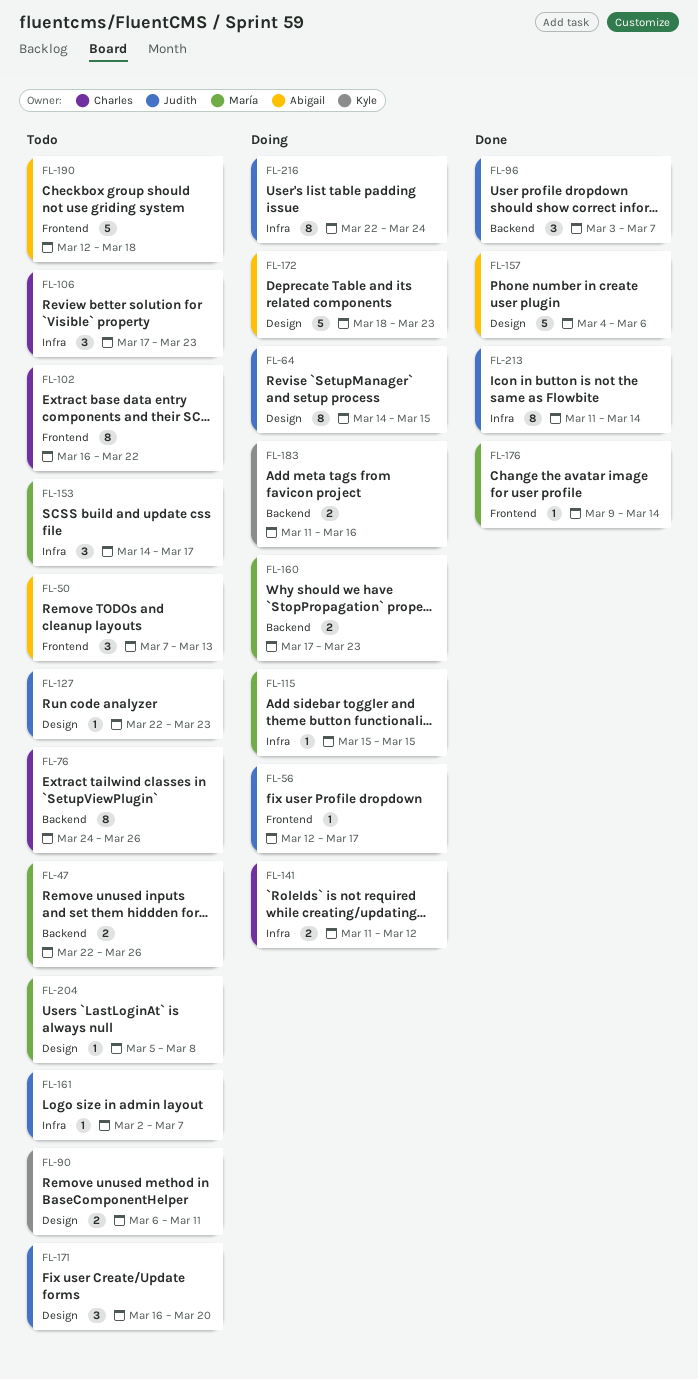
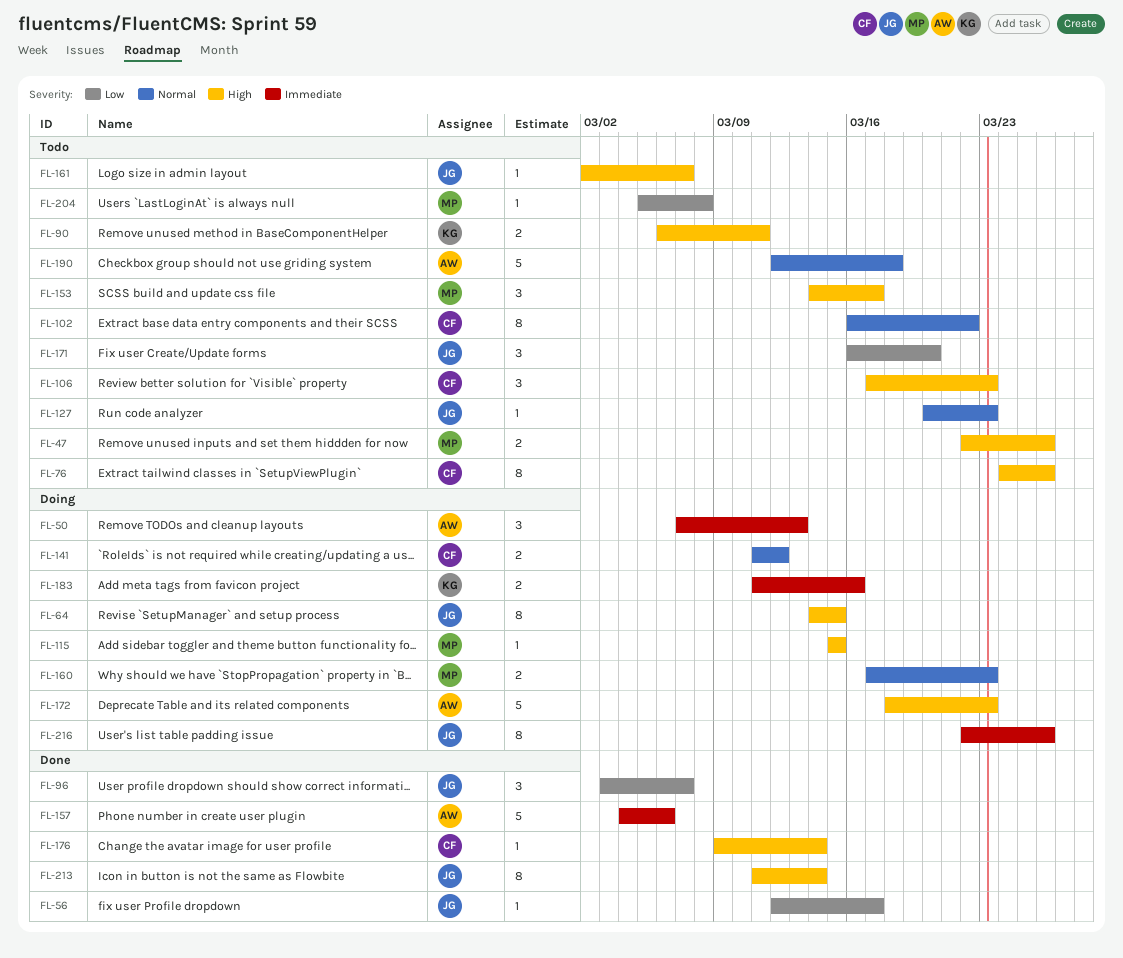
FL-50, status: Todo -> Doing
FL-56, status: Doing -> Done
FL-127, start: Mar 22 -> Mar 20
FL-176, owner: María -> Charles
FL-216, due: Mar 24 -> Mar 26

